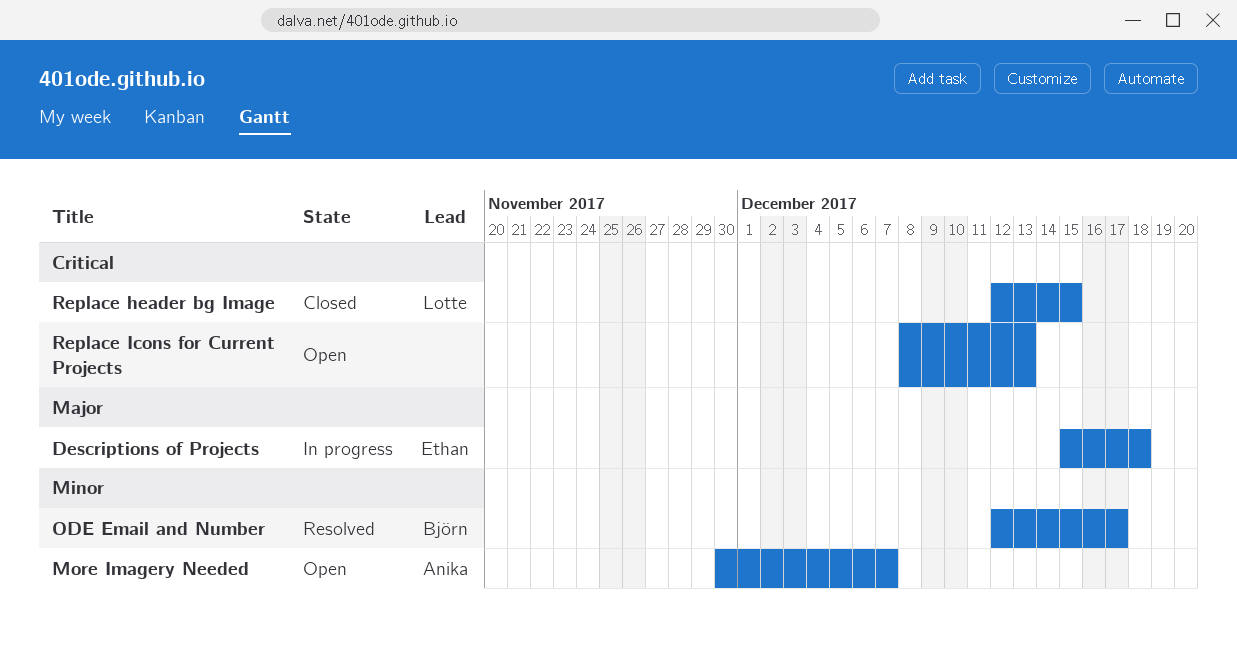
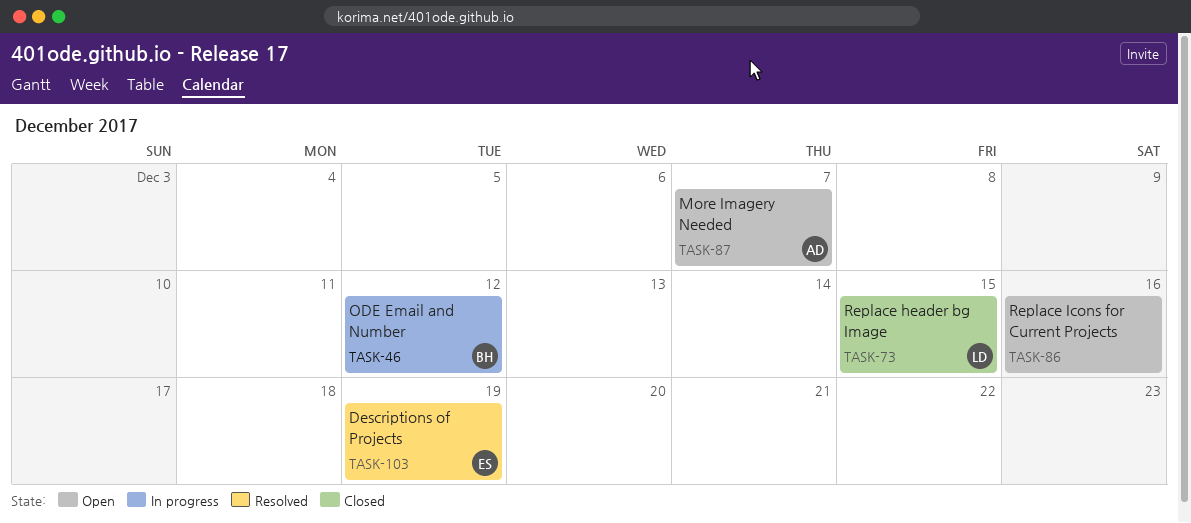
Descriptions of Projects, status: In progress -> Resolved
Descriptions of Projects, due: Dec 18 -> Dec 19
ODE Email and Number, status: Resolved -> In progress
ODE Email and Number, due: Dec 17 -> Dec 12
Replace Icons for Current Projects, due: Dec 13 -> Dec 16

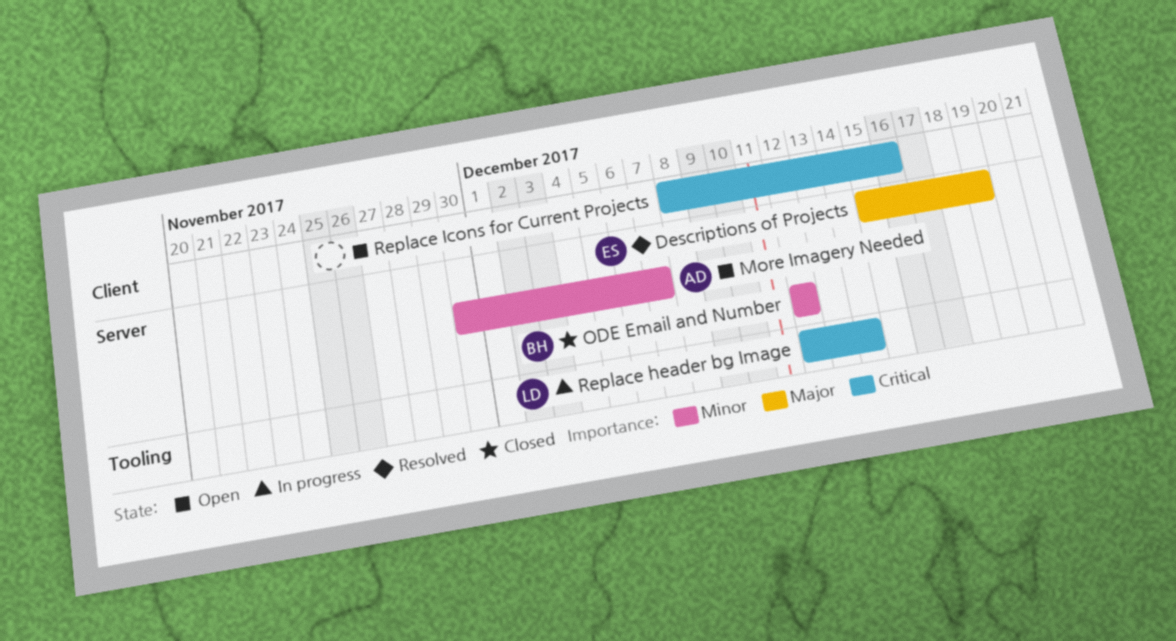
ODE Email and Number, status: In progress -> Closed
Replace header bg Image, status: Closed -> In progress
Replace header bg Image, due: Dec 15 -> Dec 14

